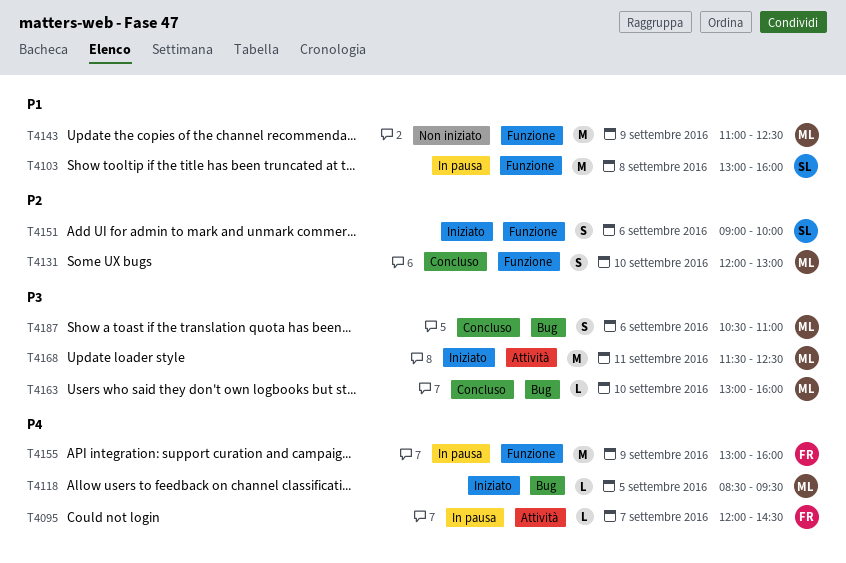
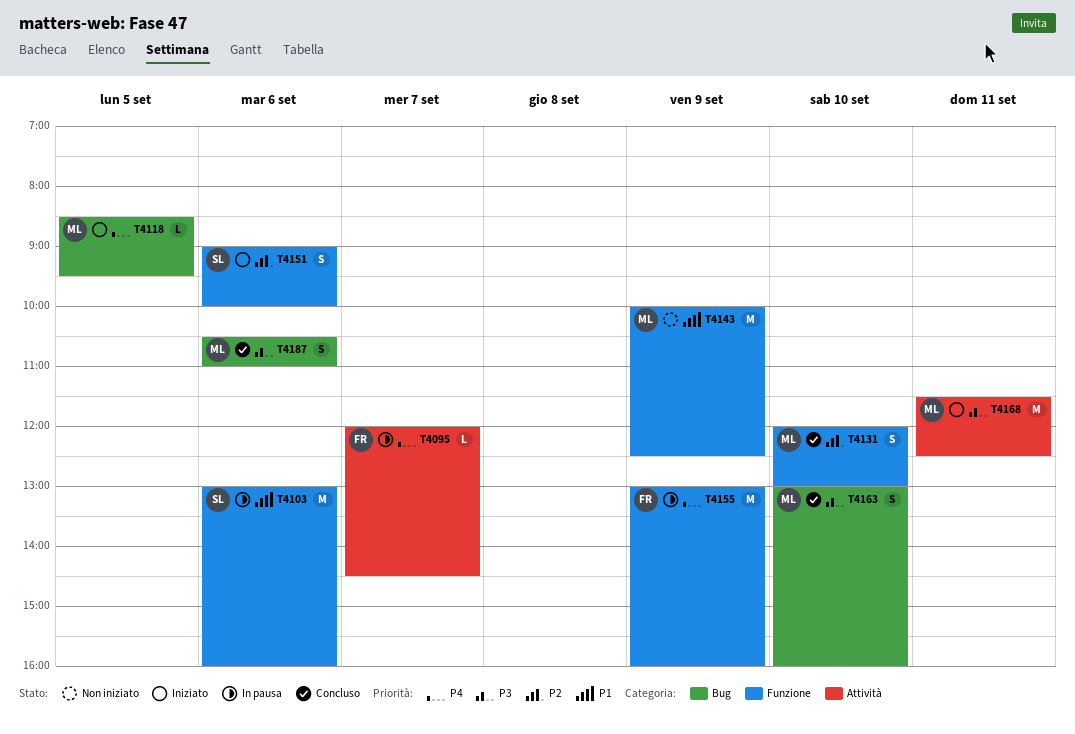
T4103, day: Sep 8 -> Sep 6
T4143, begins: 11:00 -> 10:00
T4163, estimate: L -> S

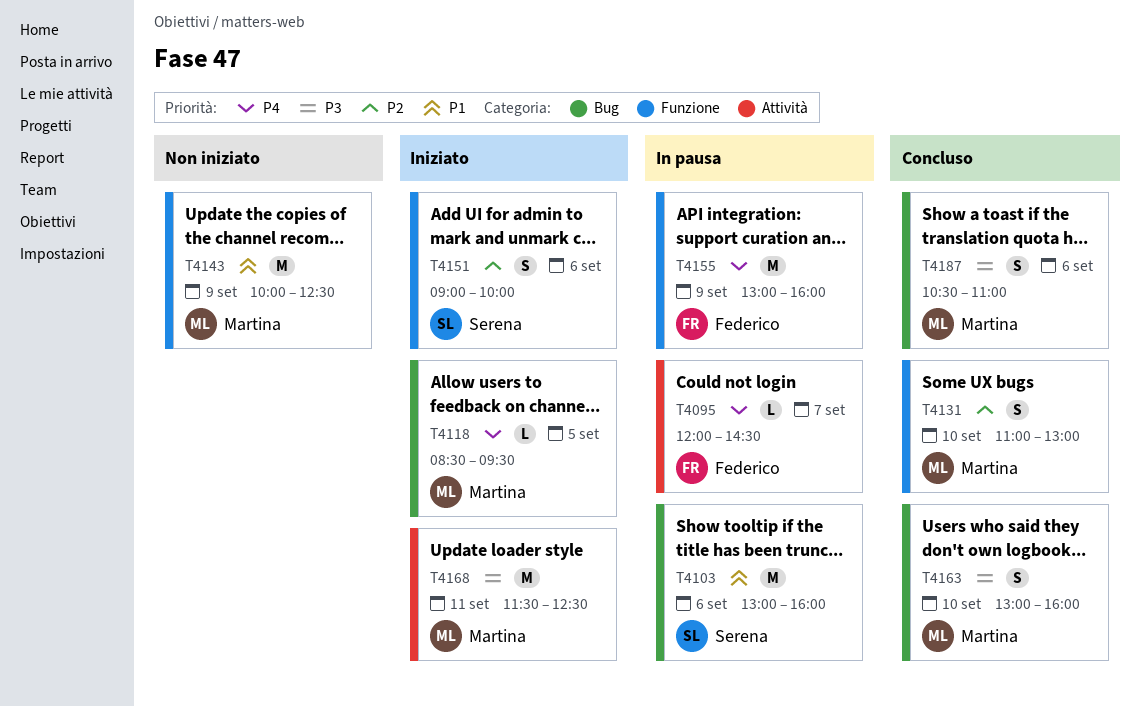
T4103, label: Funzione -> Bug
T4131, begins: 12:00 -> 11:00

